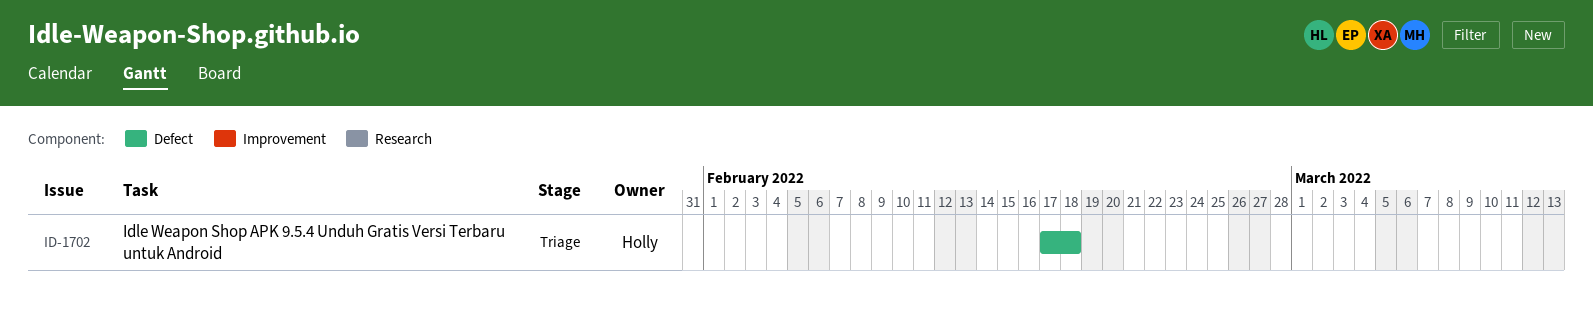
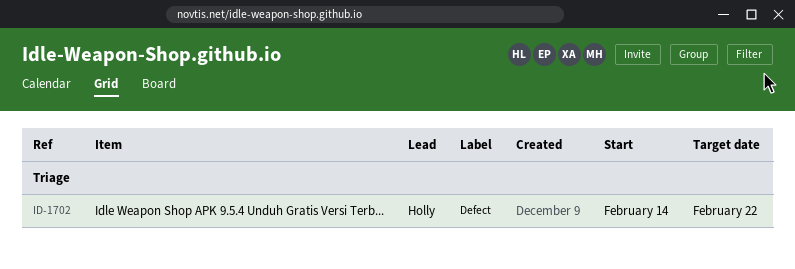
ID-1702, start: Feb 17 -> Feb 14
ID-1702, due: Feb 18 -> Feb 22

